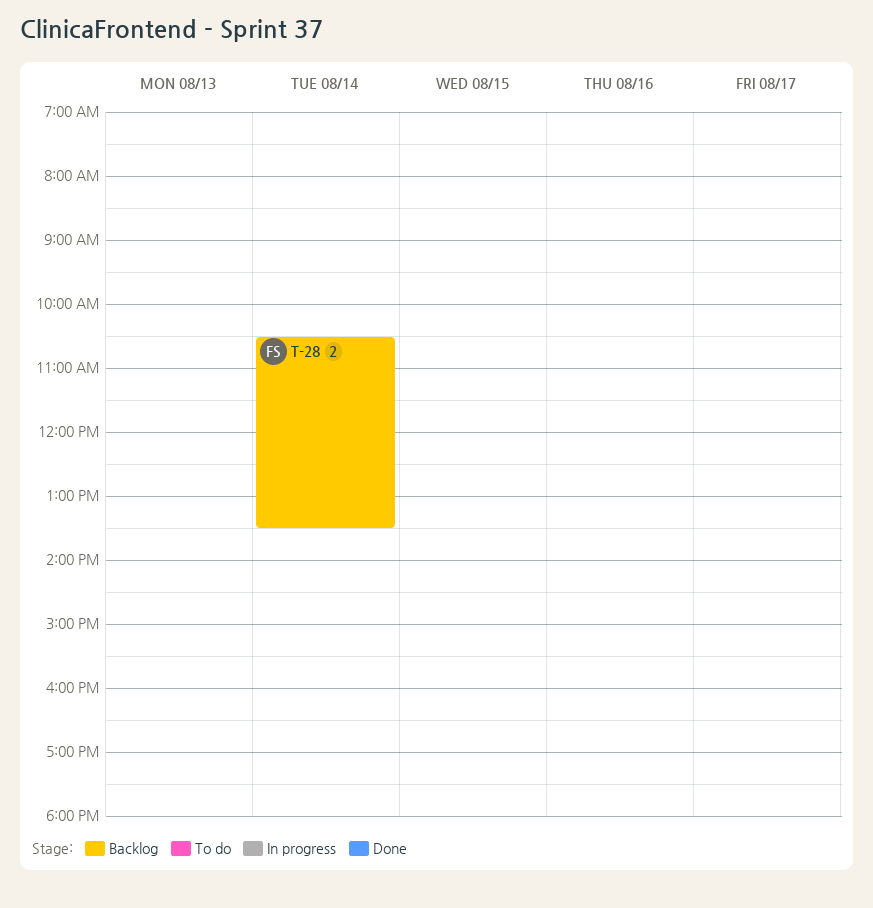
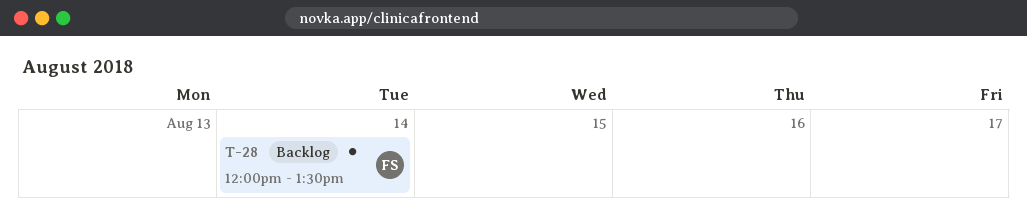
T-28, estimate: 2 -> 1
T-28, begins: 10:30 -> 12:00

